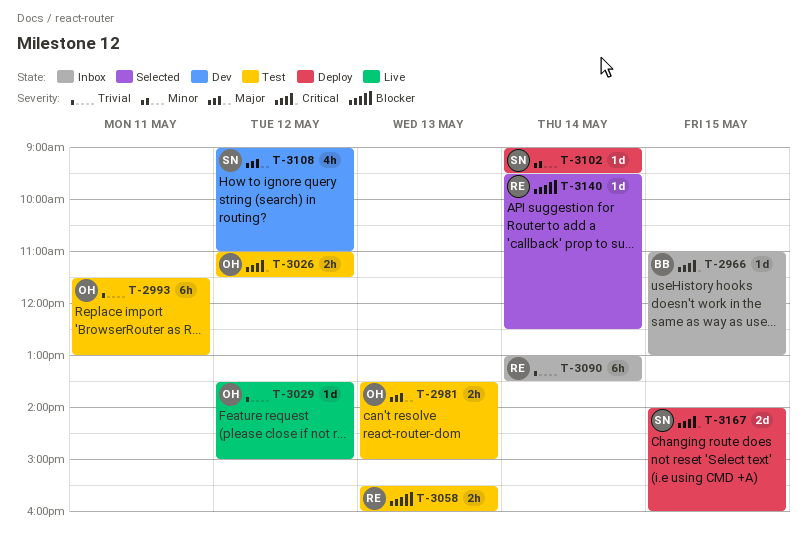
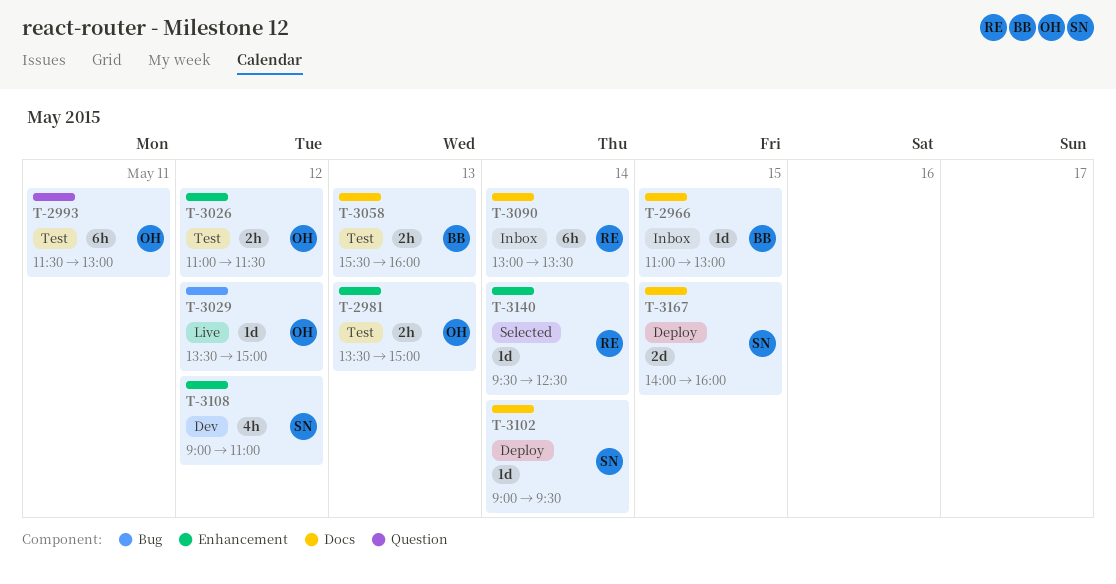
T-3058, owner: RE -> BB

